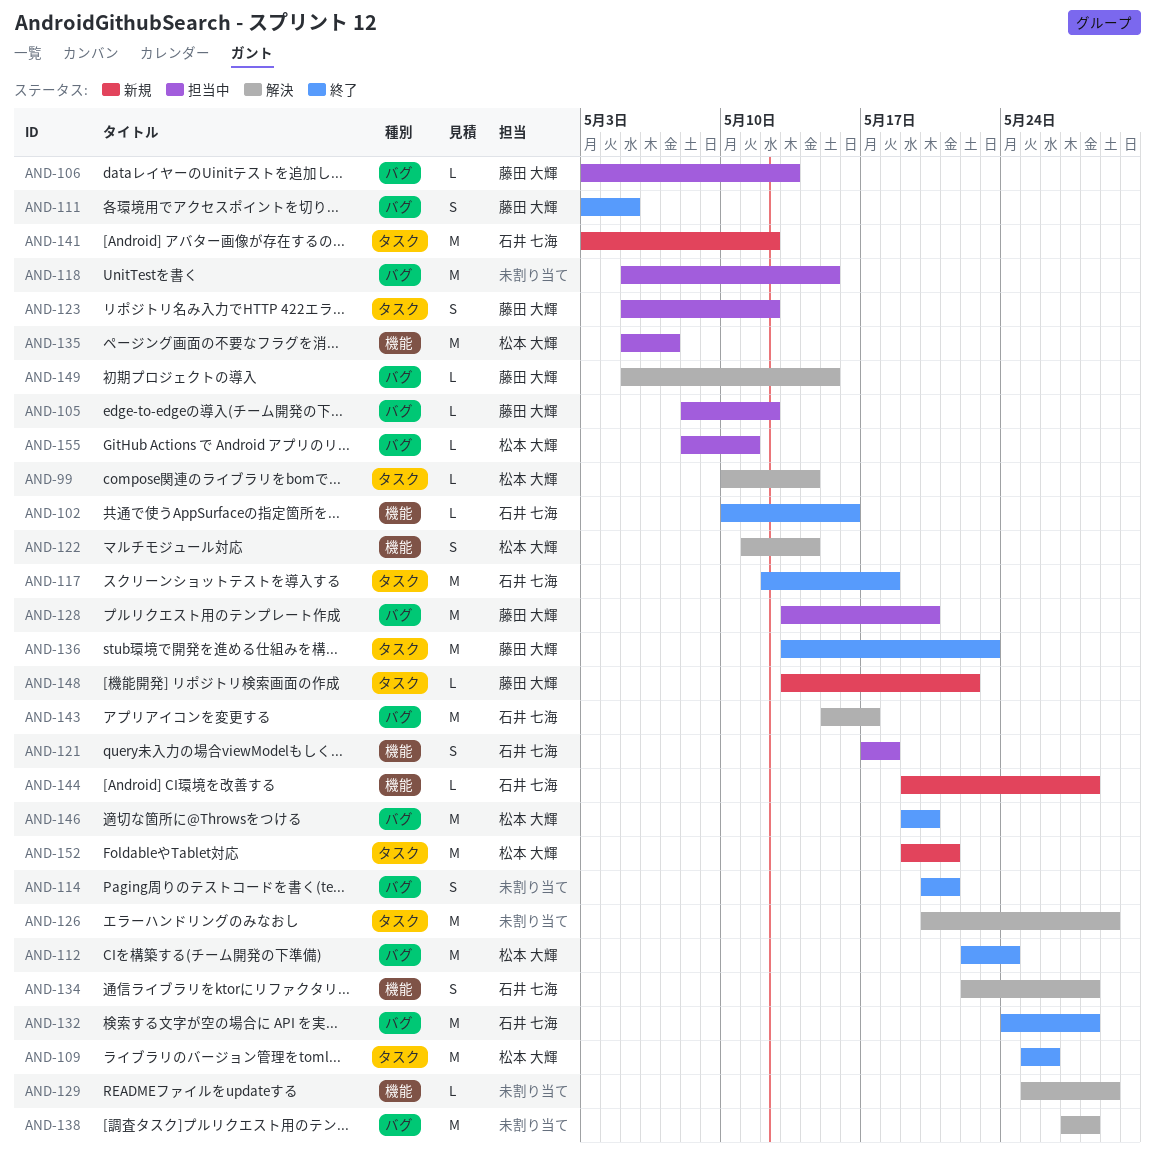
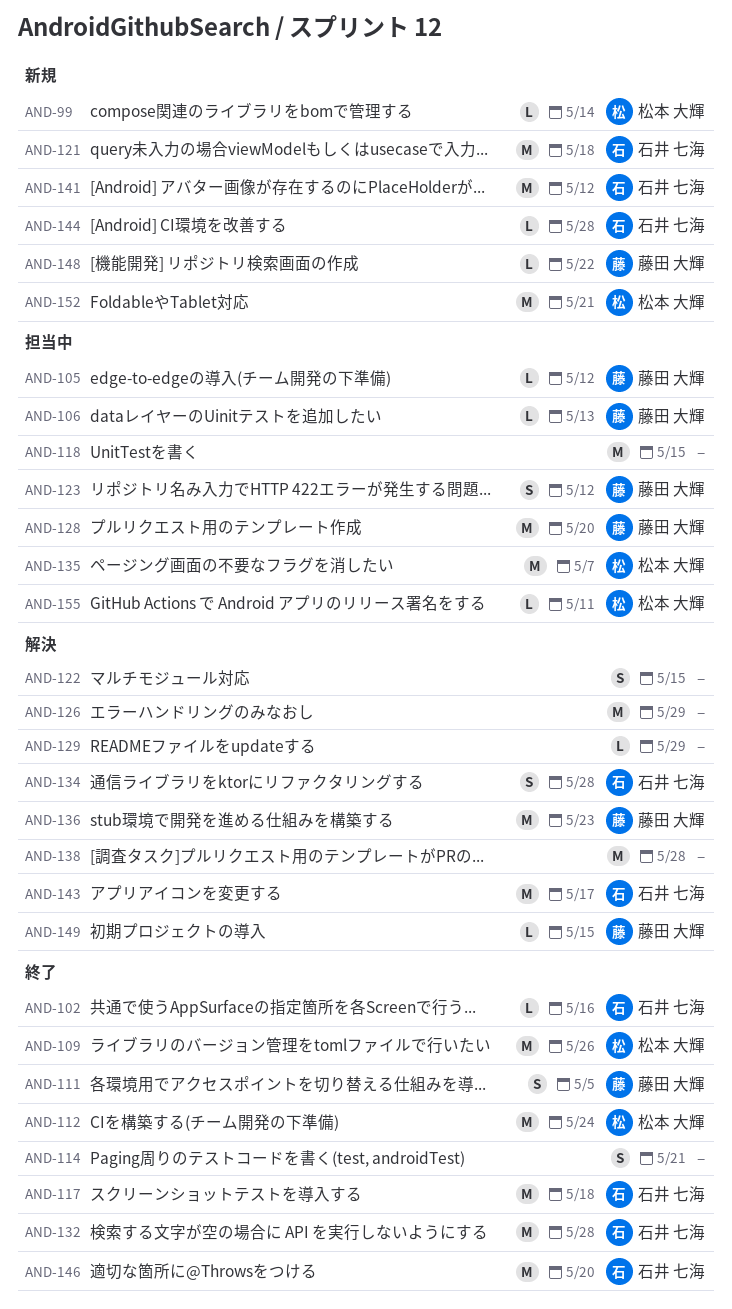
AND-99, status: 解決 -> 新規
AND-121, status: 担当中 -> 新規
AND-121, estimate: S -> M
AND-122, owner: 松本 大輝 -> none
AND-122, due: May 14 -> May 15
AND-136, status: 終了 -> 解決
AND-146, owner: 松本 大輝 -> 石井 七海

